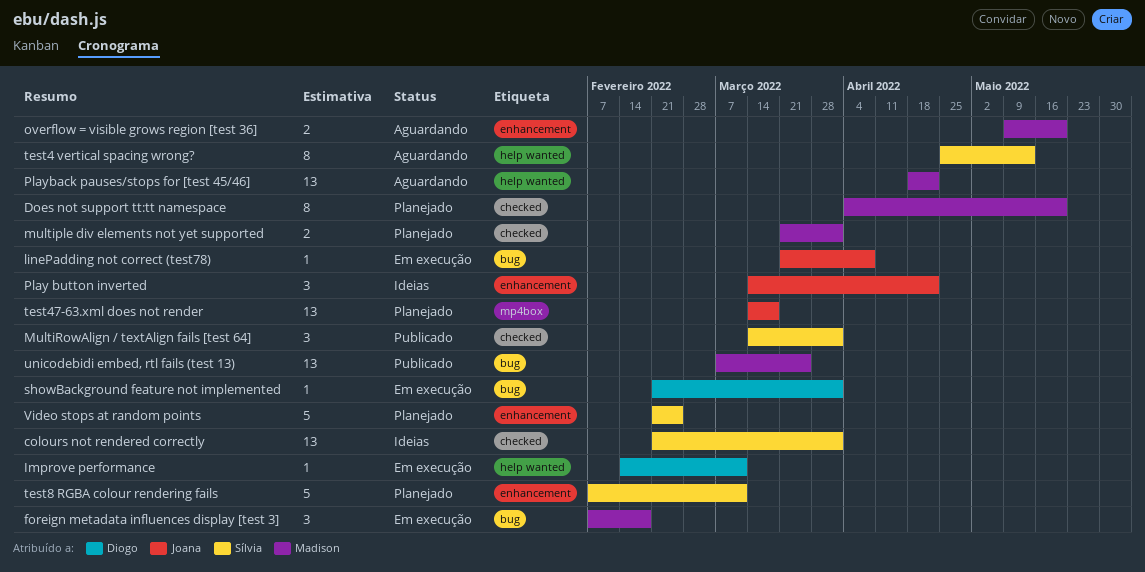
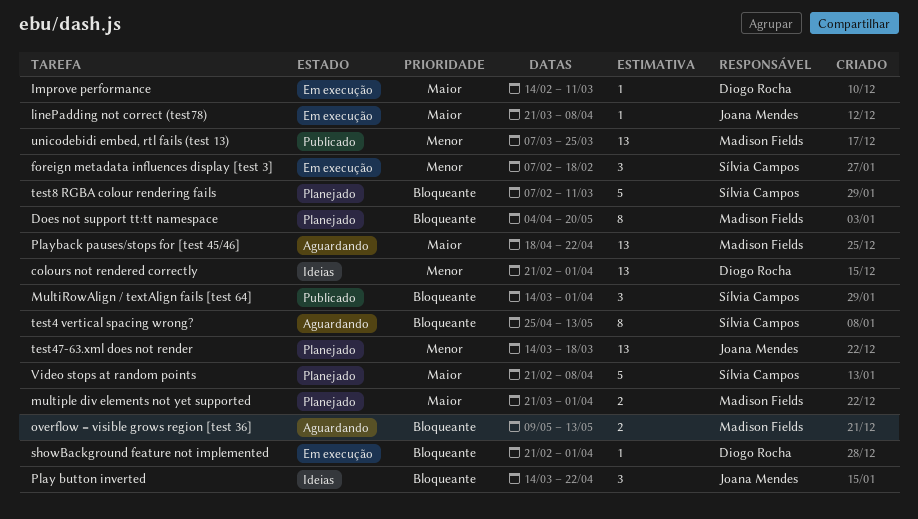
colours not rendered correctly, owner: Sílvia Campos -> Diogo Rocha
foreign metadata influences display [test 3], owner: Madison Fields -> Sílvia Campos
overflow = visible grows region [test 36], due: May 20 -> May 13
Video stops at random points, due: Feb 25 -> Apr 8

